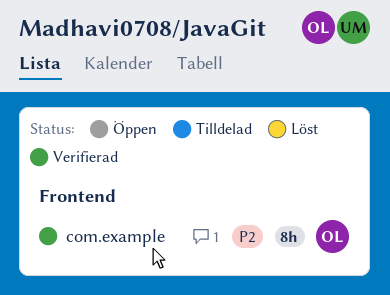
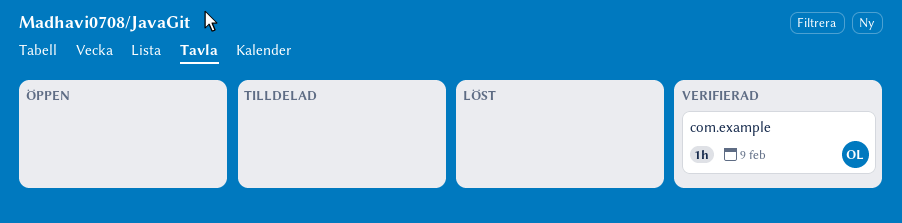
com.example, estimate: 8h -> 1h

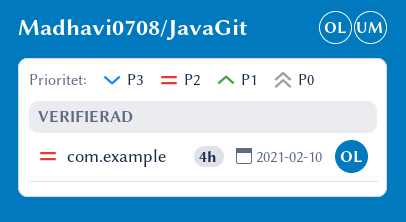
com.example, estimate: 1h -> 4h
com.example, due: Feb 9 -> Feb 10

